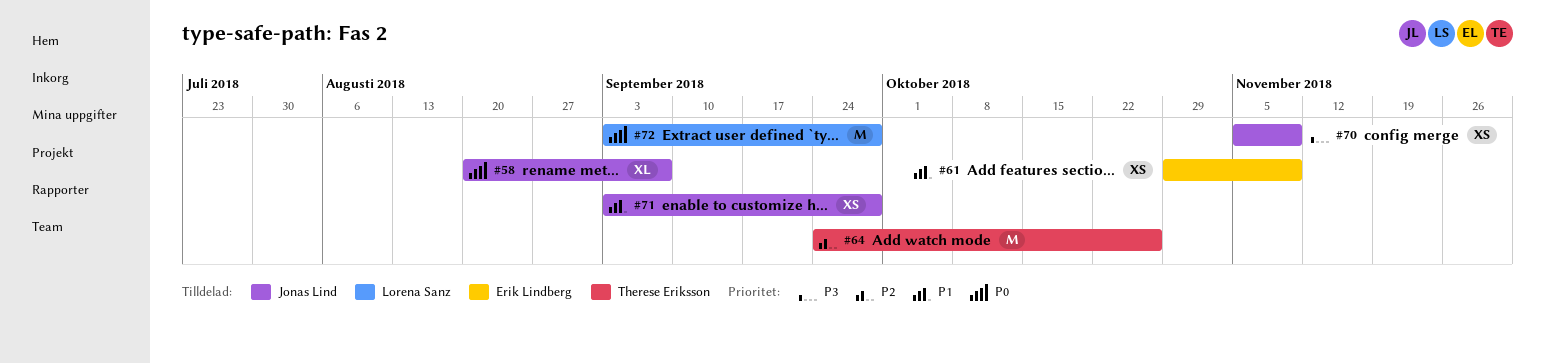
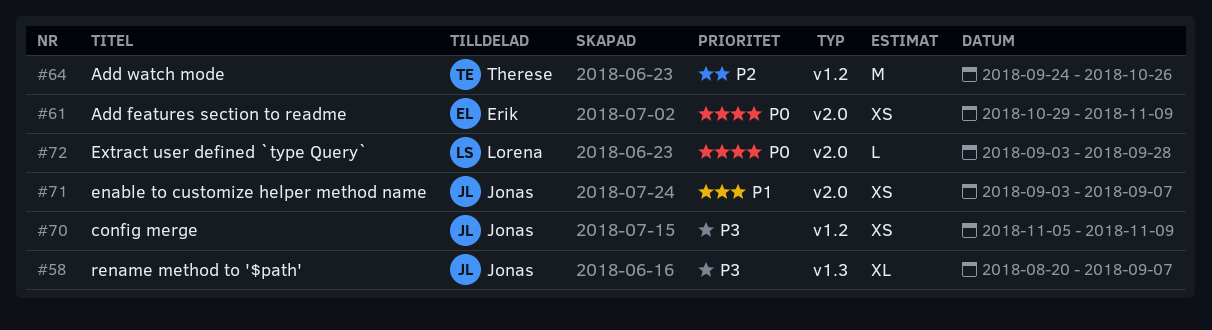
#58, priority: P0 -> P3
#61, priority: P1 -> P0
#71, due: Sep 28 -> Sep 7
#72, estimate: M -> L

